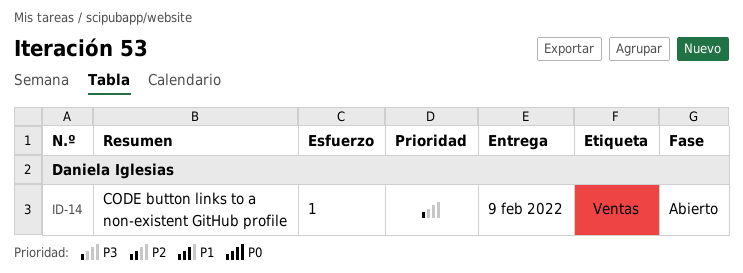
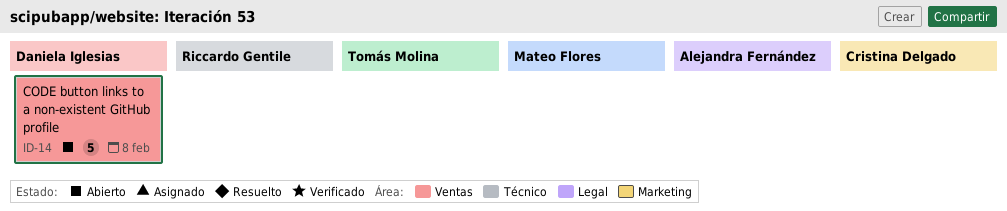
ID-14, estimate: 1 -> 5
ID-14, due: Feb 9 -> Feb 8

